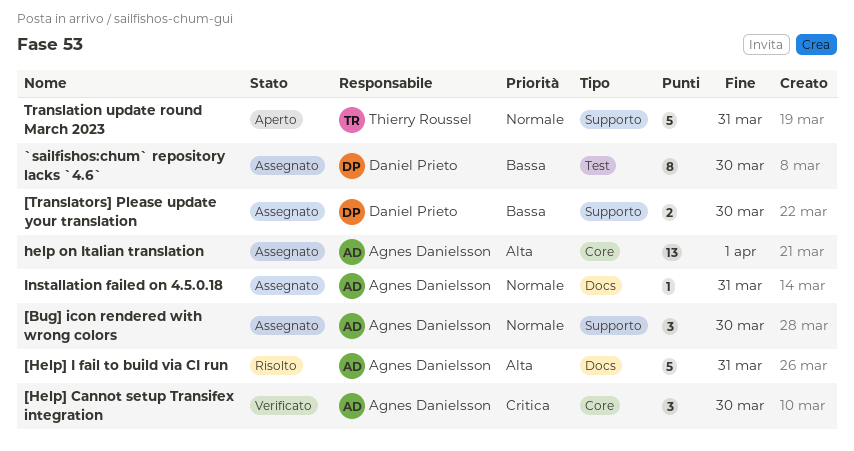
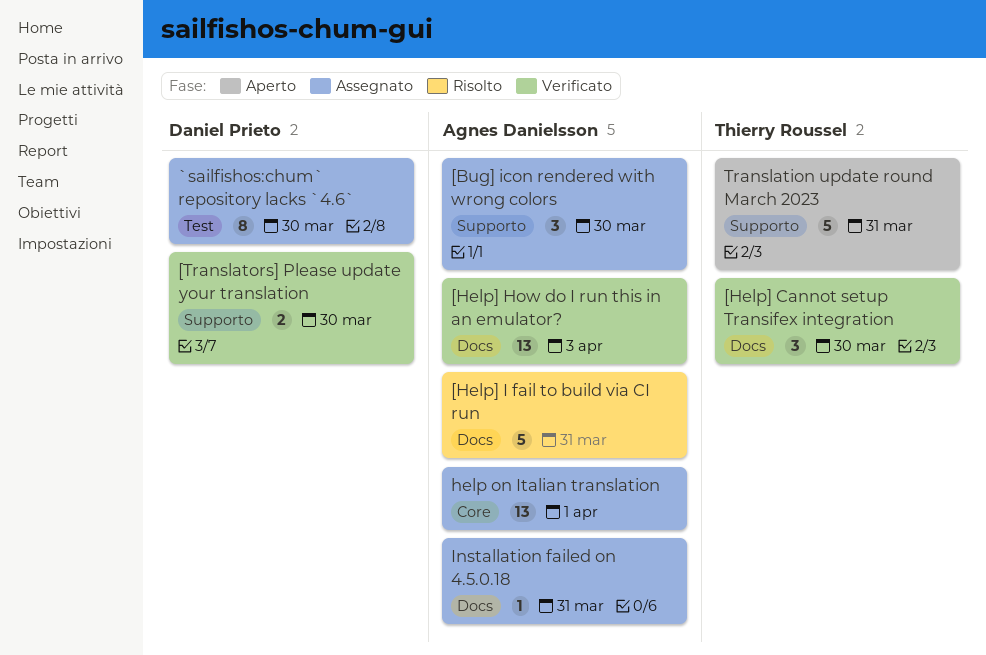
[Help] Cannot setup Transifex integration, owner: Agnes Danielsson -> Thierry Roussel
[Help] Cannot setup Transifex integration, label: Core -> Docs
[Help] How do I run this in an emulator?: none -> present
[Translators] Please update your translation, status: Assegnato -> Verificato

